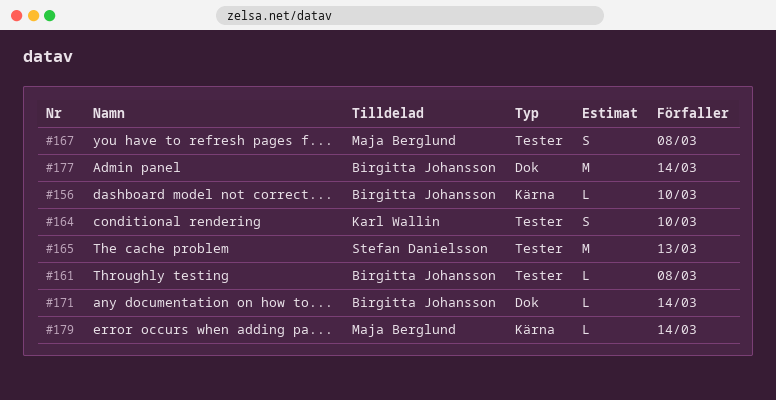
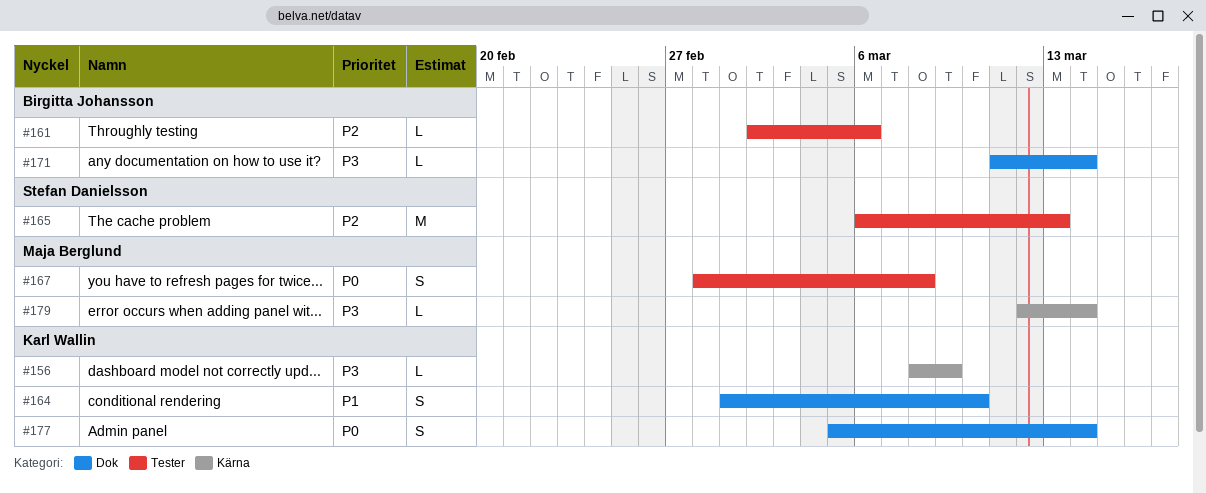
#156, owner: Birgitta Johansson -> Karl Wallin
#156, due: Mar 10 -> Mar 9
#161, due: Mar 8 -> Mar 6
#164, label: Tester -> Dok
#177, owner: Birgitta Johansson -> Karl Wallin
#177, estimate: M -> S

